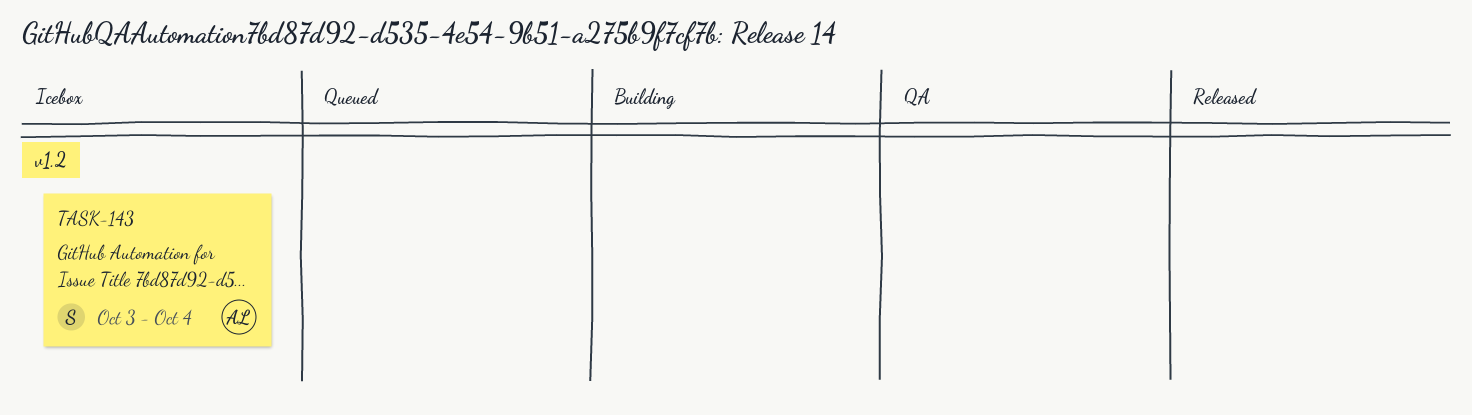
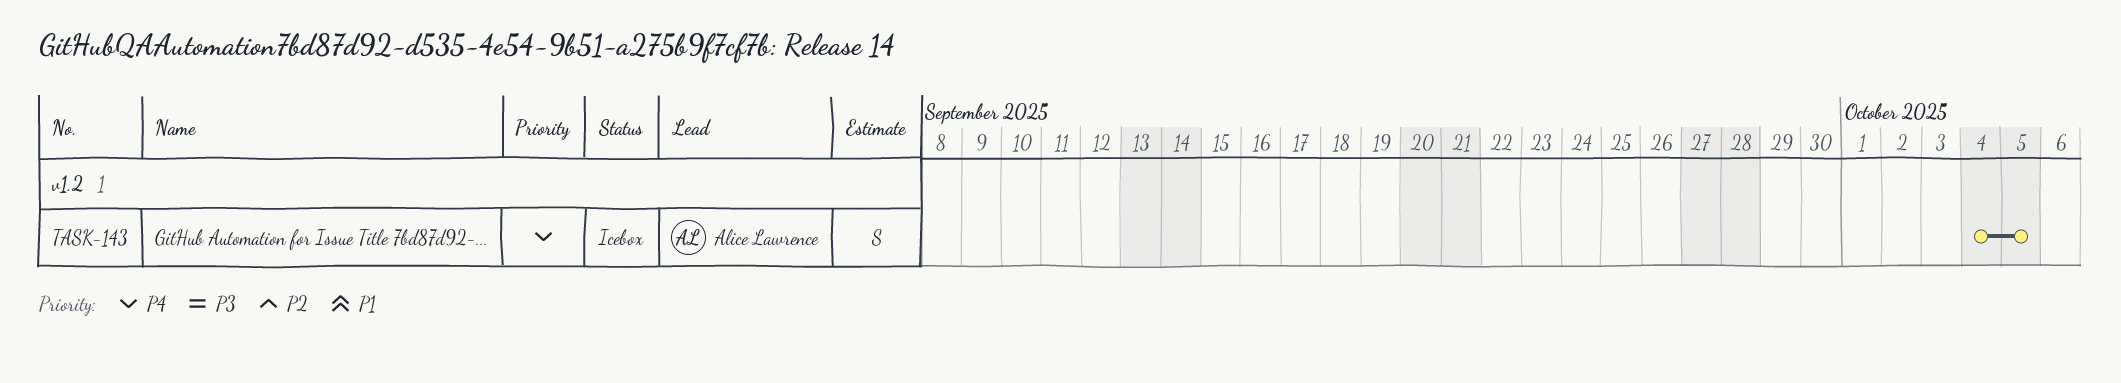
TASK-143, start: Oct 3 -> Oct 4
TASK-143, due: Oct 4 -> Oct 5

